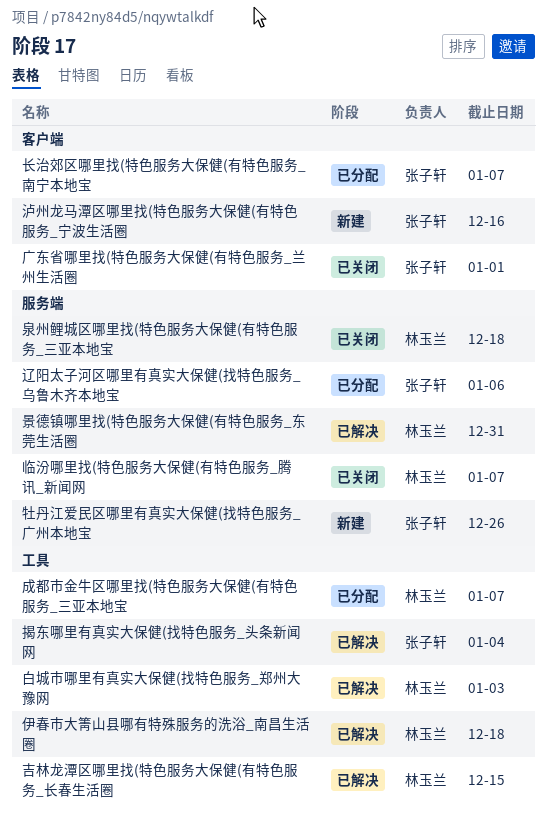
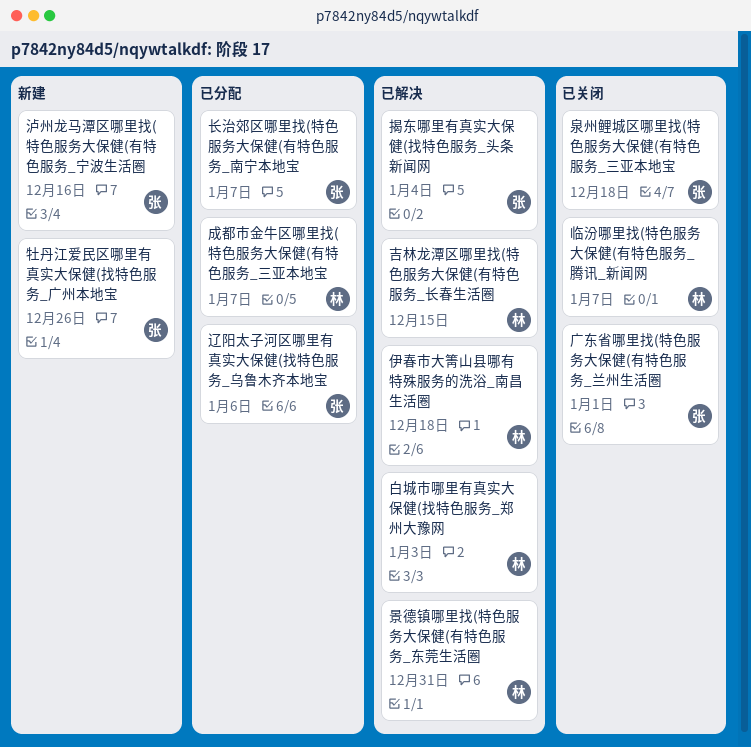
泉州鲤城区哪里找(特色服务大保健(有特色服务_三亚本地宝, owner: 林玉兰 -> 张子轩

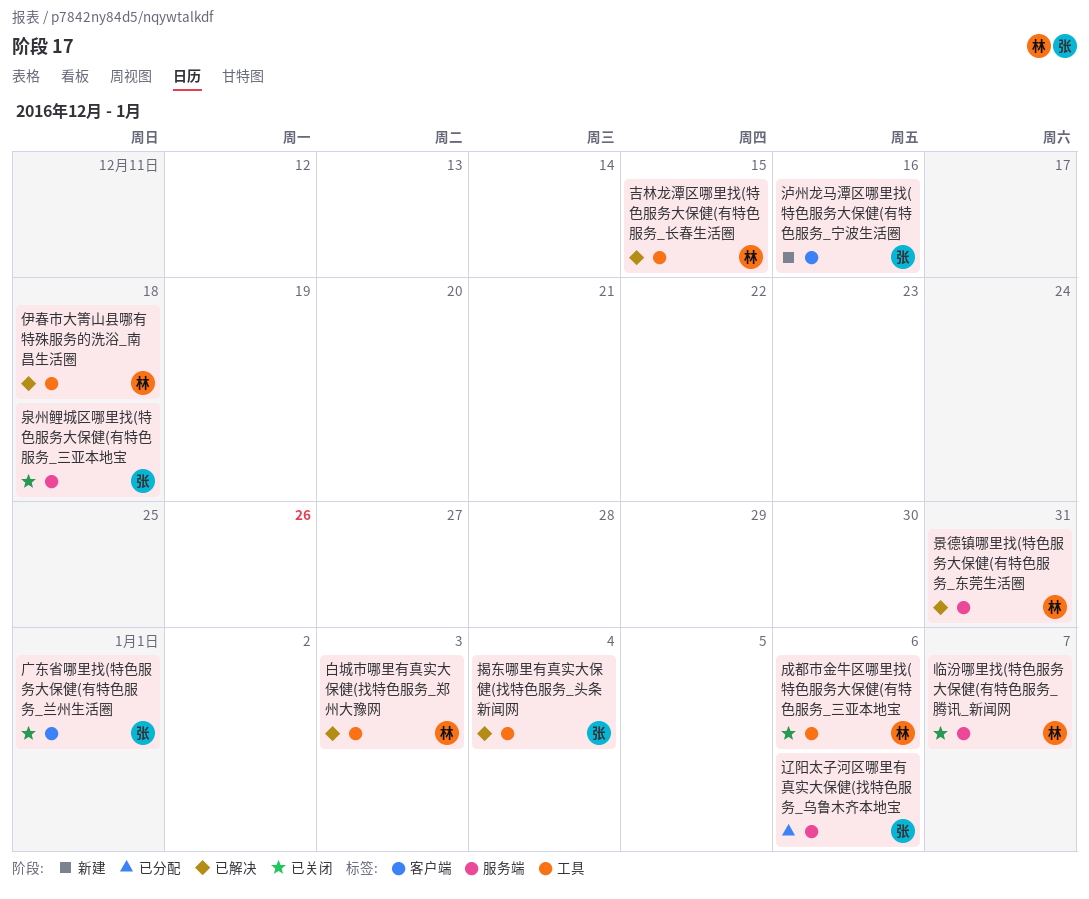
成都市金牛区哪里找(特色服务大保健(有特色服务_三亚本地宝, status: 已分配 -> 已关闭
成都市金牛区哪里找(特色服务大保健(有特色服务_三亚本地宝, due: Jan 7 -> Jan 6
牡丹江爱民区哪里有真实大保健(找特色服务_广州本地宝: present -> none
长治郊区哪里找(特色服务大保健(有特色服务_南宁本地宝: present -> none

